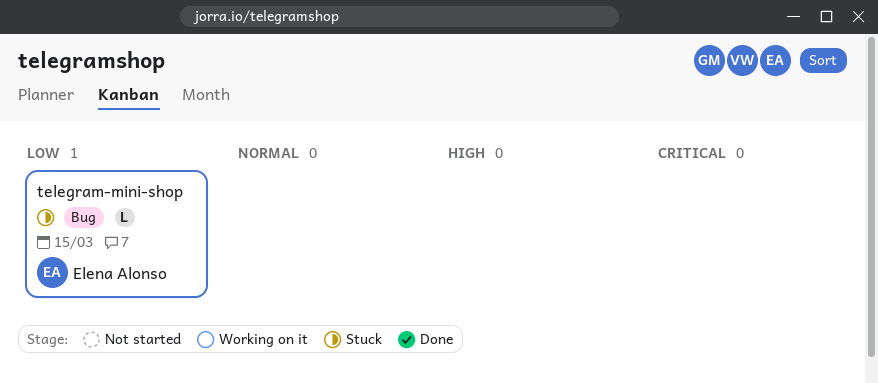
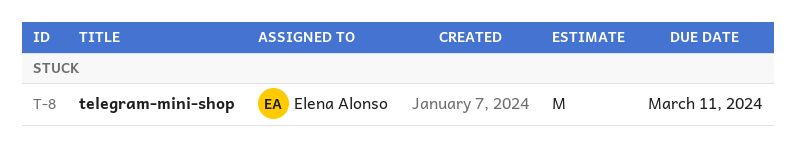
telegram-mini-shop, estimate: L -> M
telegram-mini-shop, due: Mar 15 -> Mar 11

